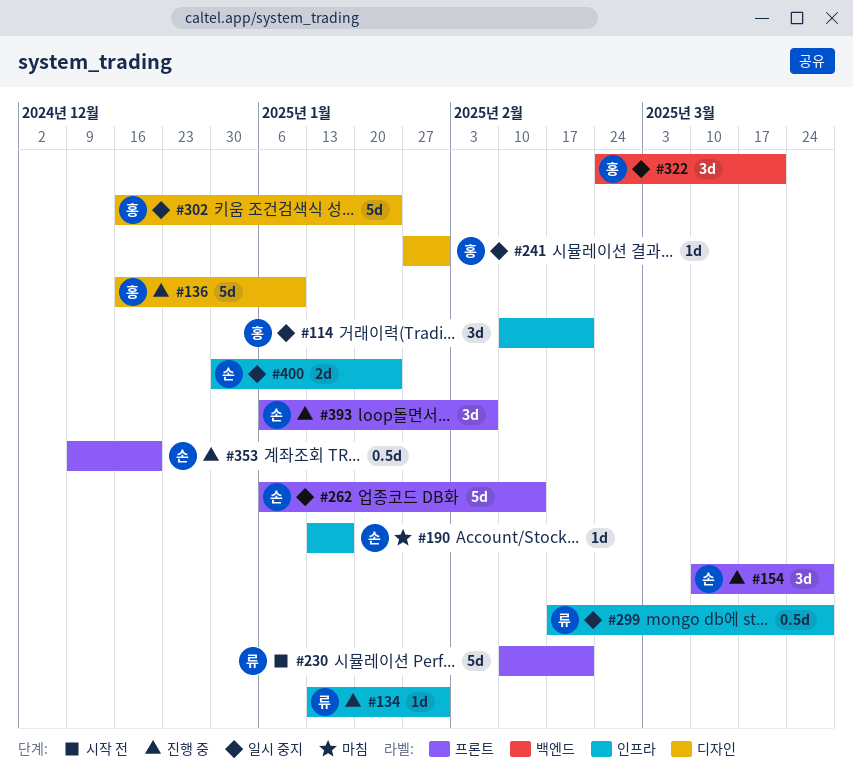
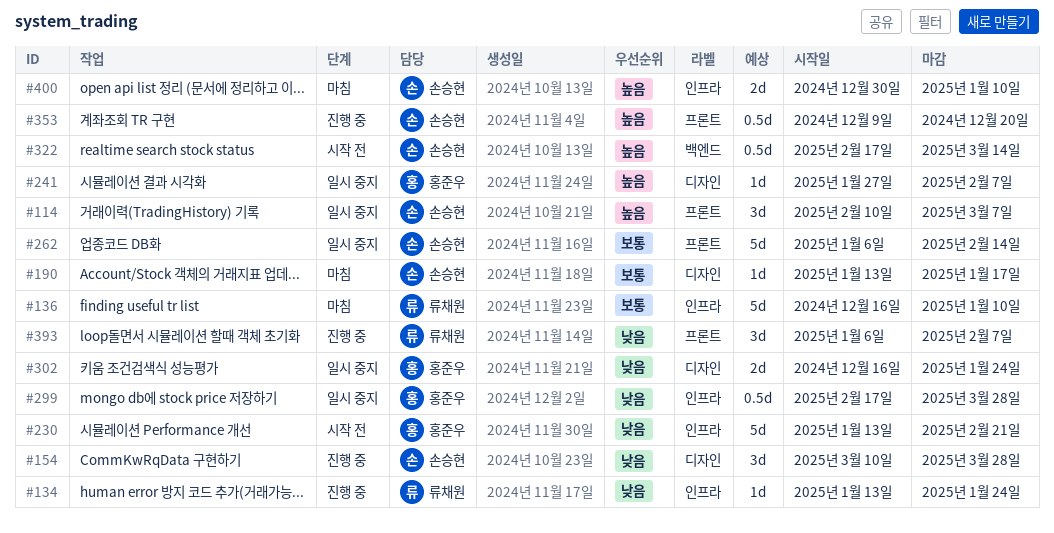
#114, owner: 홍준우 -> 손승현
#114, label: 인프라 -> 프론트
#114, due: Feb 21 -> Mar 7
#134, due: Jan 31 -> Jan 24
#136, status: 진행 중 -> 마침
#136, owner: 홍준우 -> 류채원
#136, label: 디자인 -> 인프라
#154, label: 프론트 -> 디자인
#190, label: 인프라 -> 디자인
#230, owner: 류채원 -> 홍준우
#230, label: 프론트 -> 인프라
#230, start: Feb 10 -> Jan 13
#241, due: Jan 31 -> Feb 7
#299, owner: 류채원 -> 홍준우
#302, estimate: 5d -> 2d
#322, status: 일시 중지 -> 시작 전
#322, owner: 홍준우 -> 손승현
#322, estimate: 3d -> 0.5d
#322, start: Feb 24 -> Feb 17
#322, due: Mar 21 -> Mar 14
#393, owner: 손승현 -> 류채원
#400, status: 일시 중지 -> 마침
#400, due: Jan 24 -> Jan 10

